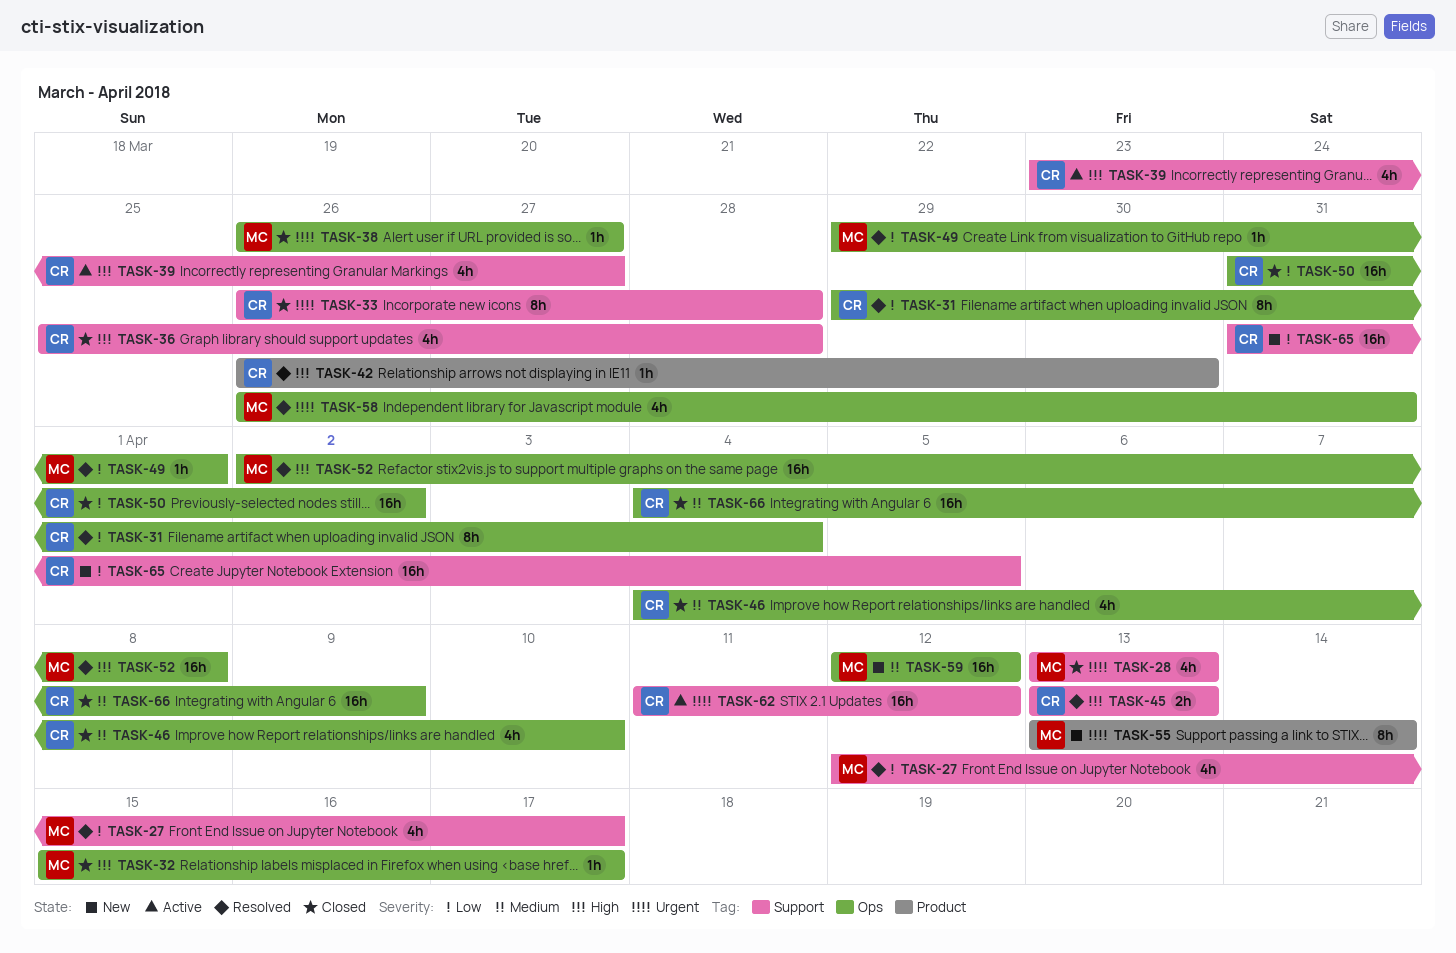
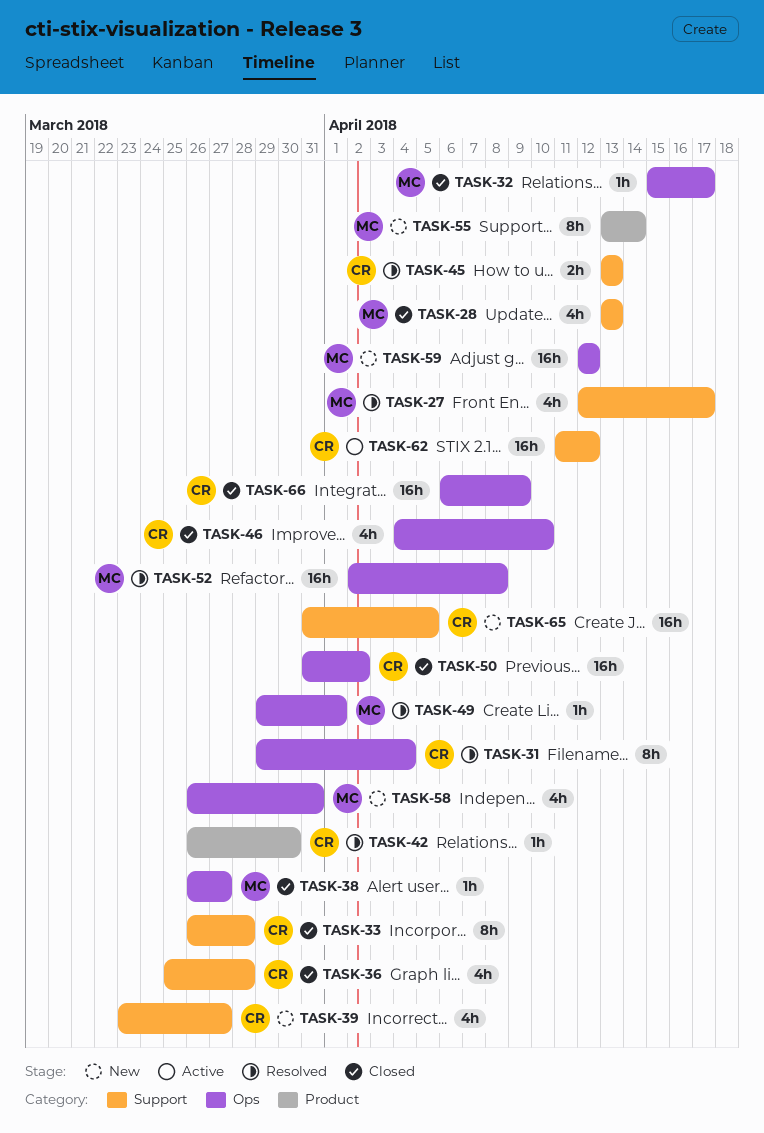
TASK-39, status: Active -> New
TASK-58, status: Resolved -> New
TASK-66, start: Apr 4 -> Apr 6

